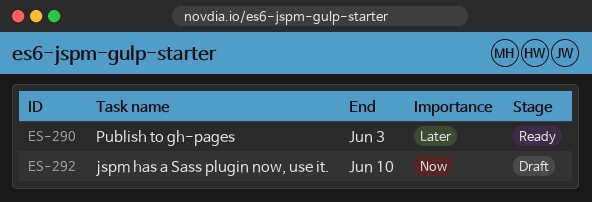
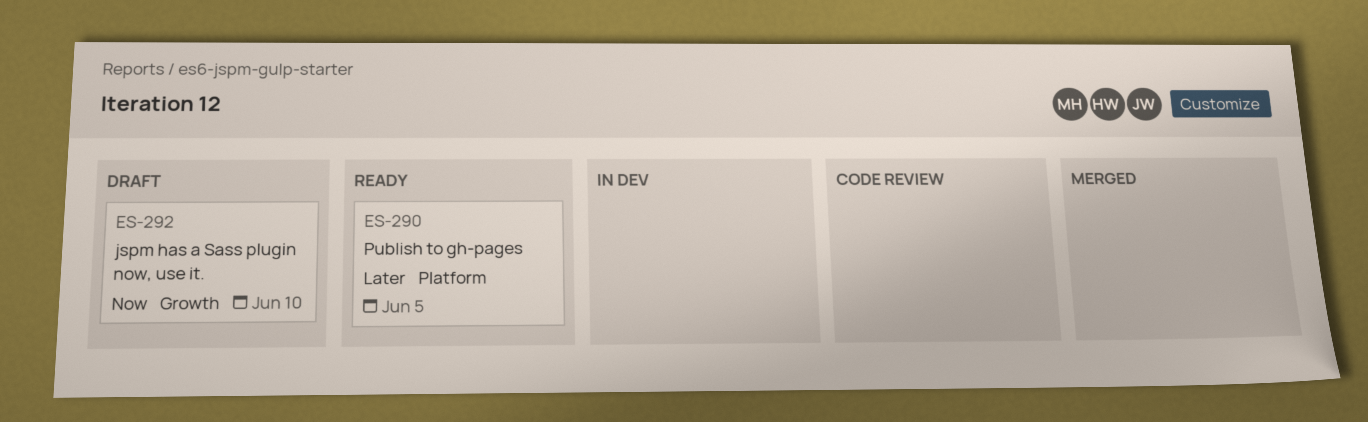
ES-290, due: Jun 3 -> Jun 5

